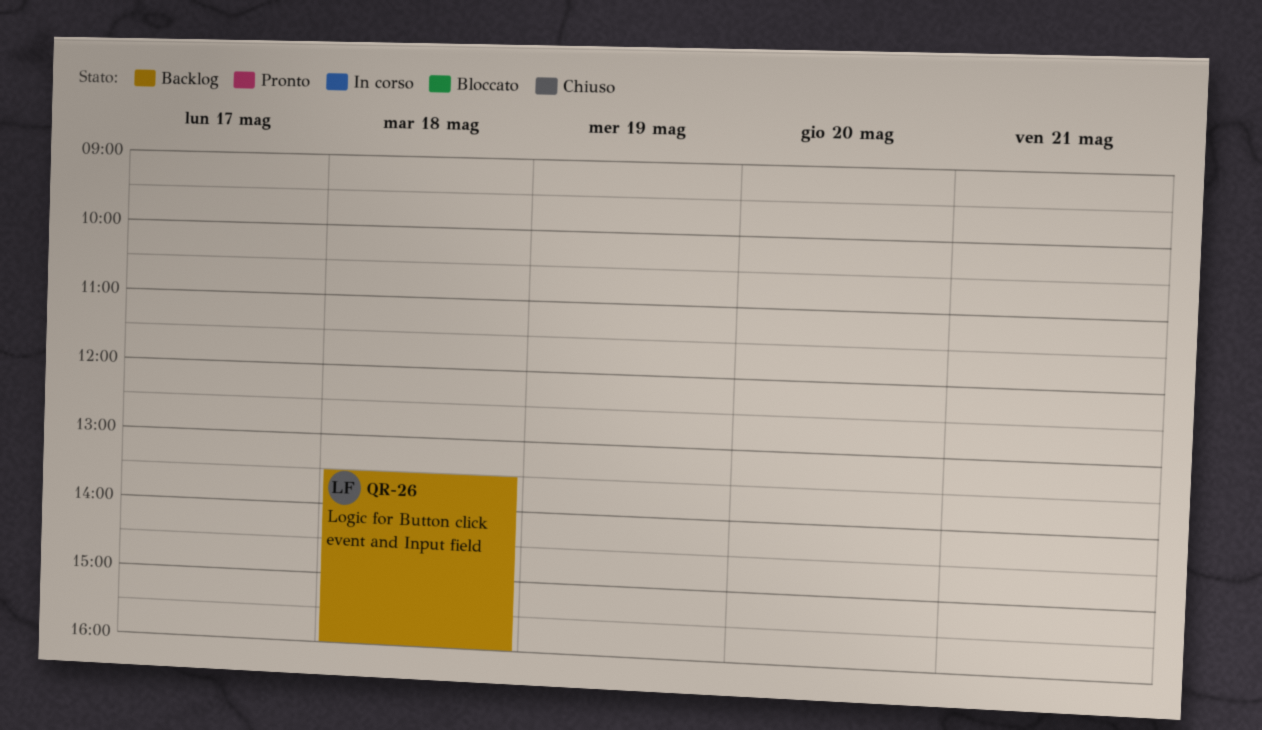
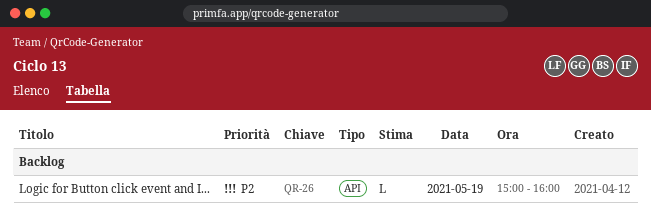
QR-26, day: May 18 -> May 19
QR-26, begins: 13:30 -> 15:00

